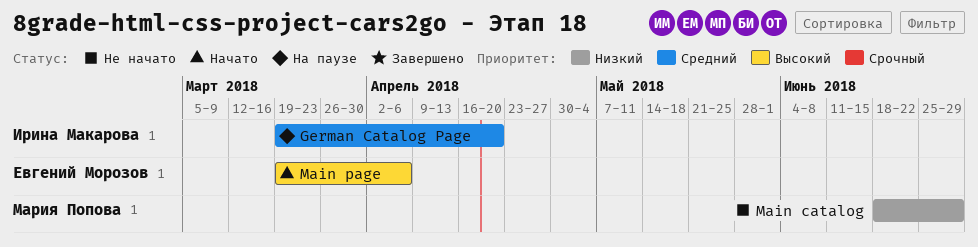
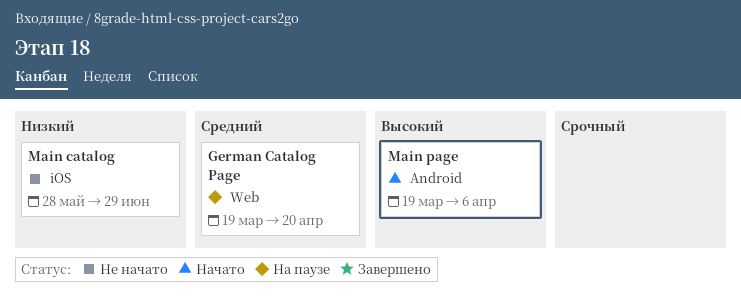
Main catalog, start: Jun 18 -> May 28

